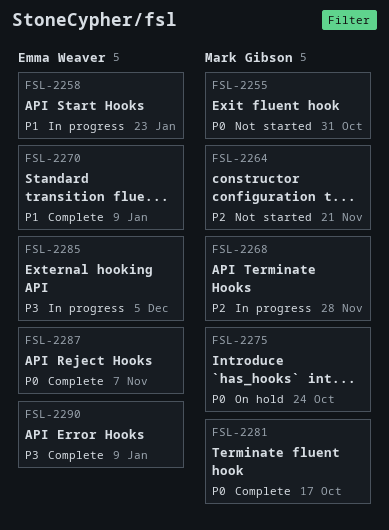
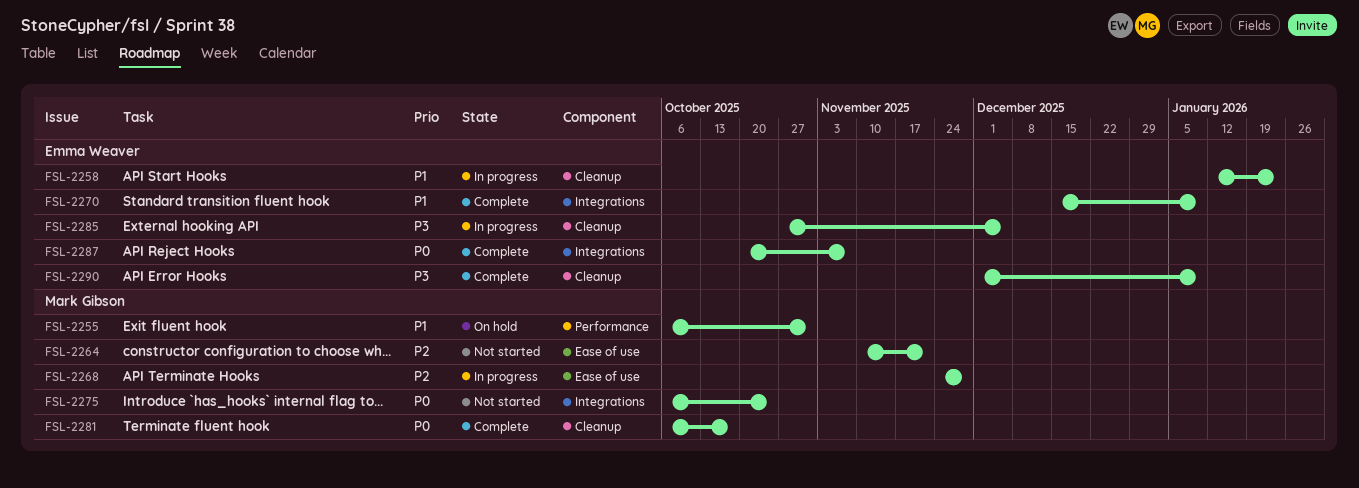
FSL-2255, status: Not started -> On hold
FSL-2255, priority: P0 -> P1
FSL-2275, status: On hold -> Not started

